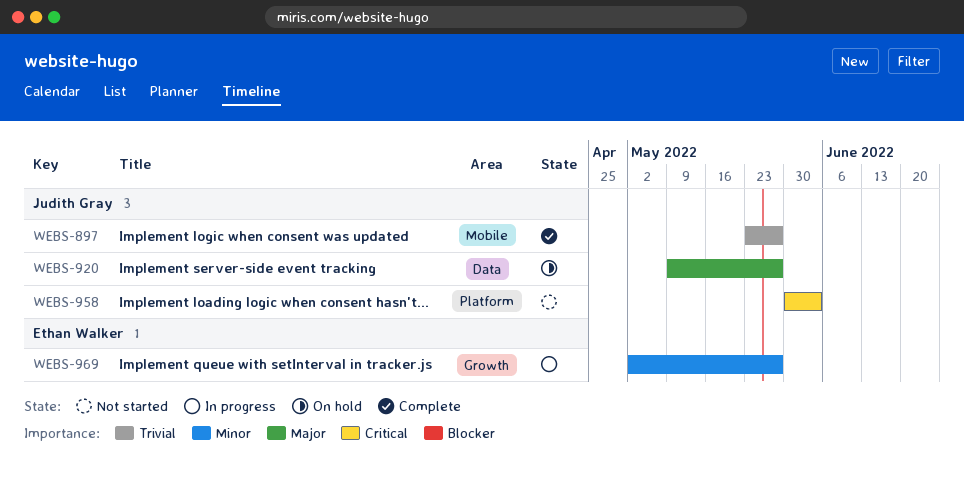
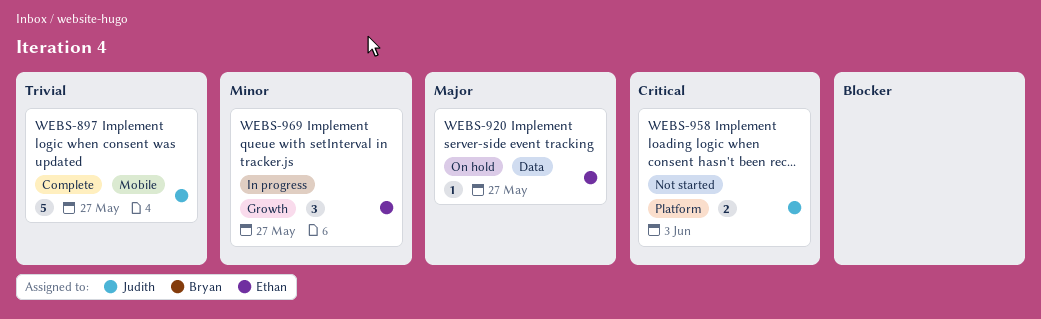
WEBS-920, owner: Judith Gray -> Ethan Walker

